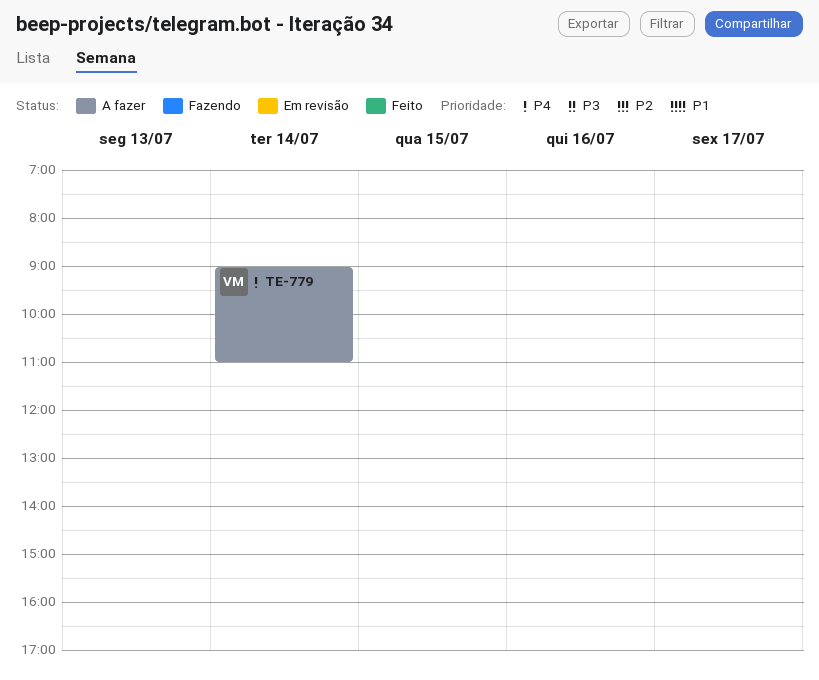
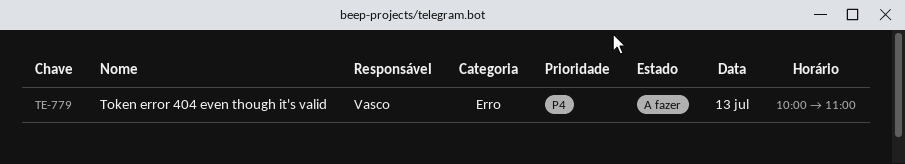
TE-779, day: Jul 14 -> Jul 13
TE-779, begins: 09:00 -> 10:00

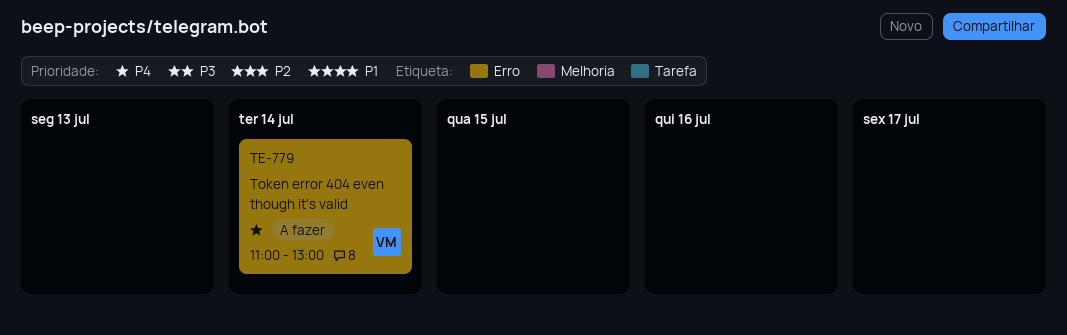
TE-779, day: Jul 13 -> Jul 14
TE-779, begins: 10:00 -> 11:00
TE-779, ends: 11:00 -> 13:00

